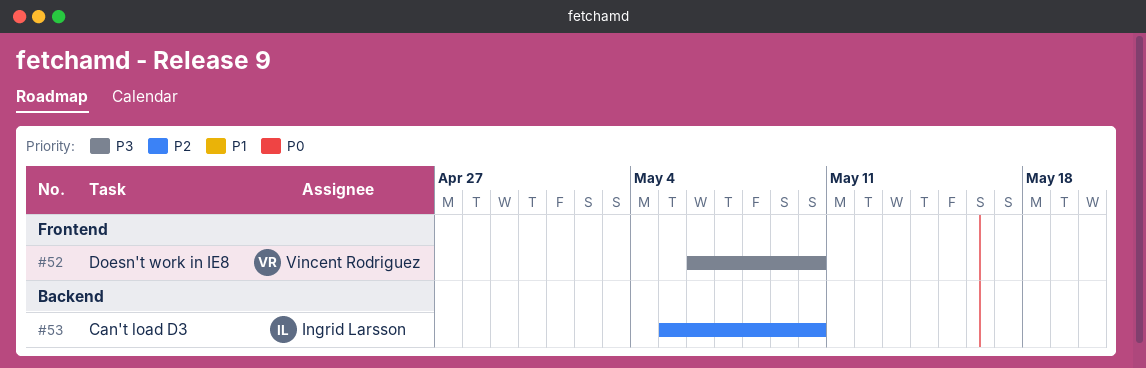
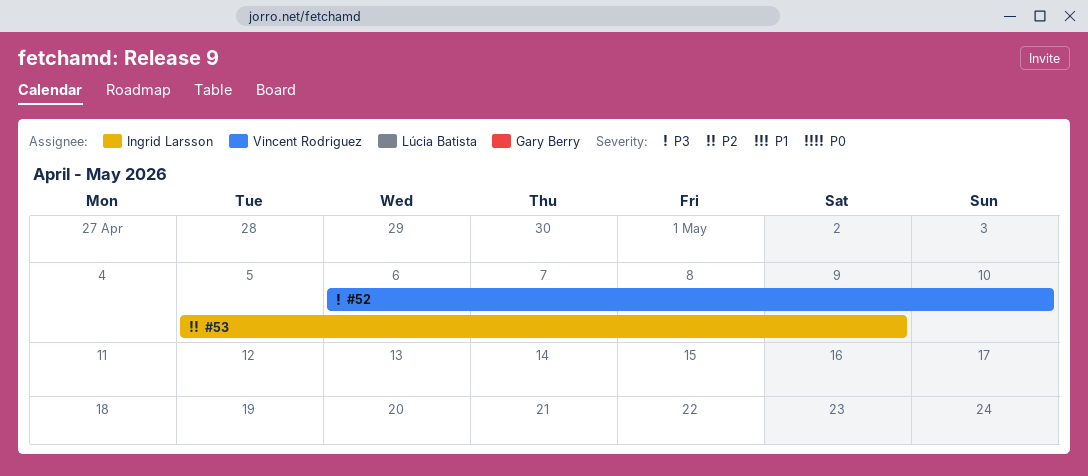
#53, due: May 10 -> May 9

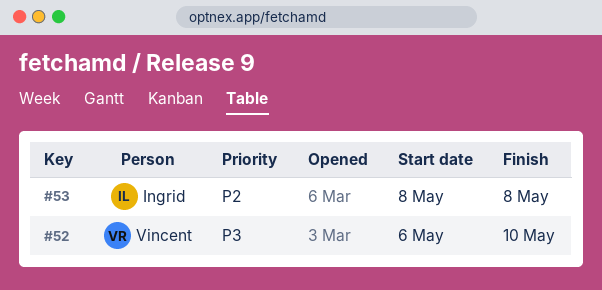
#53, start: May 5 -> May 8
#53, due: May 9 -> May 8

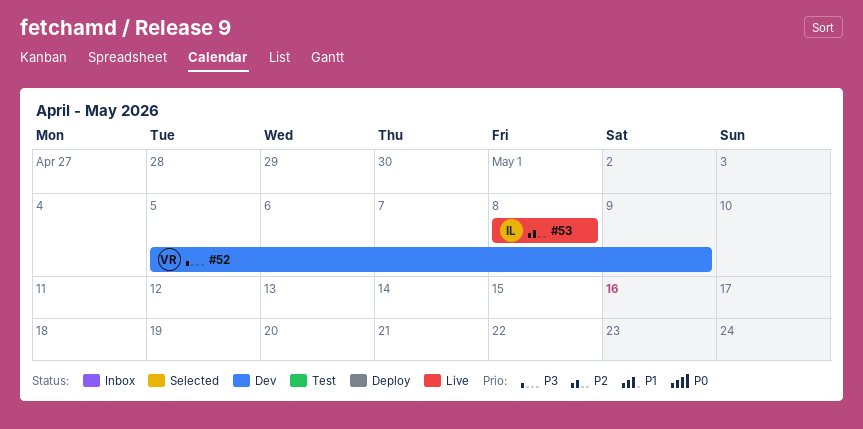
#52, start: May 6 -> May 5
#52, due: May 10 -> May 9

